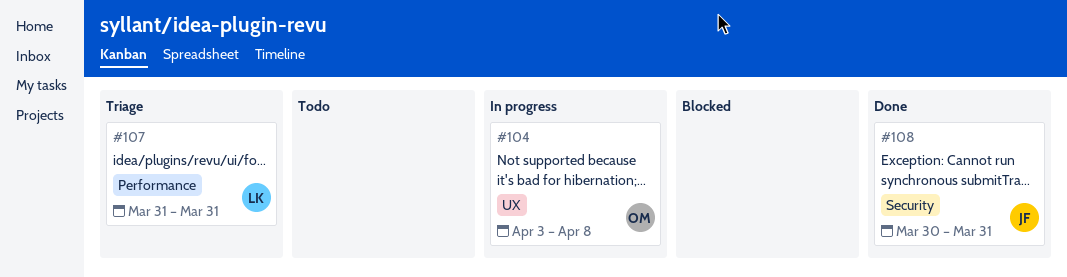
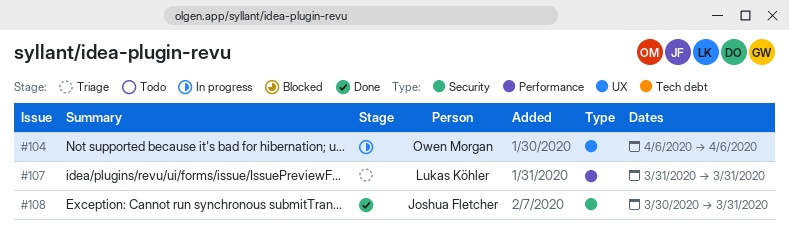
#104, start: Apr 3 -> Apr 6
#104, due: Apr 8 -> Apr 6

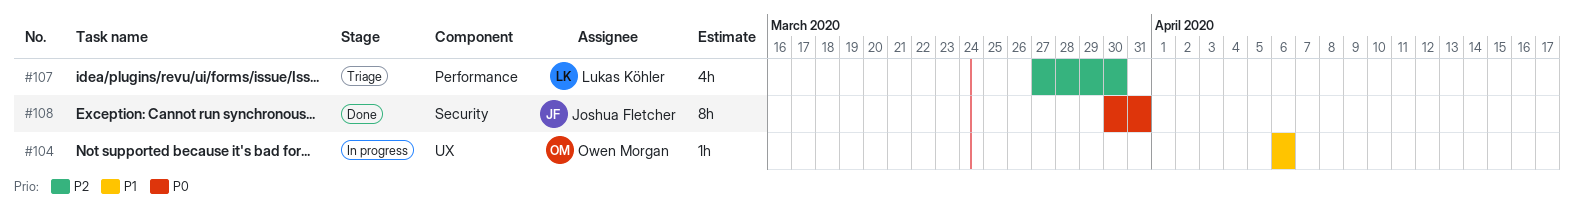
#107, start: Mar 31 -> Mar 27
#107, due: Mar 31 -> Mar 30

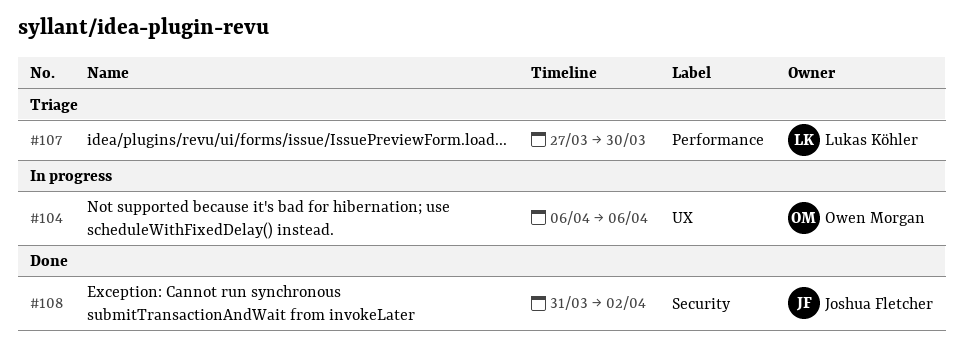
#108, start: Mar 30 -> Mar 31
#108, due: Mar 31 -> Apr 2

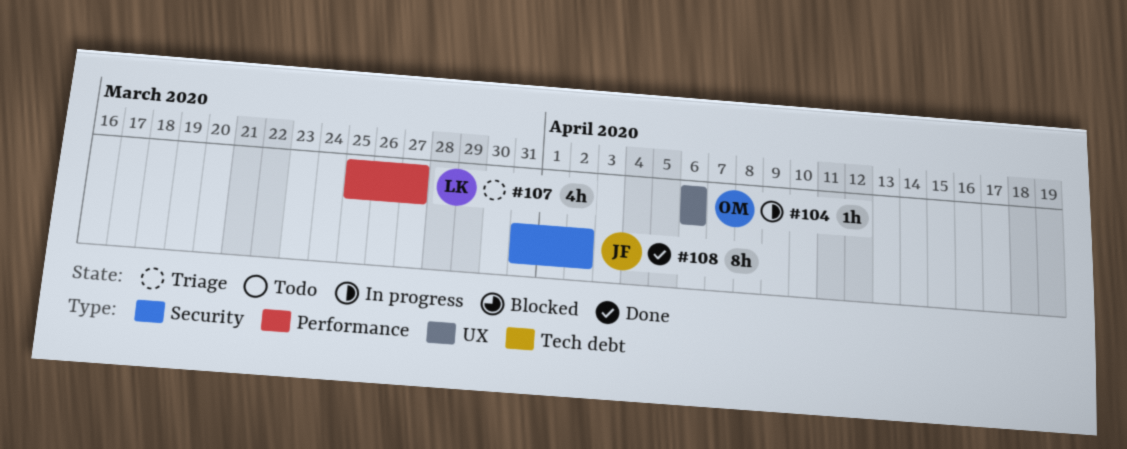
#107, start: Mar 27 -> Mar 25
#107, due: Mar 30 -> Mar 27

